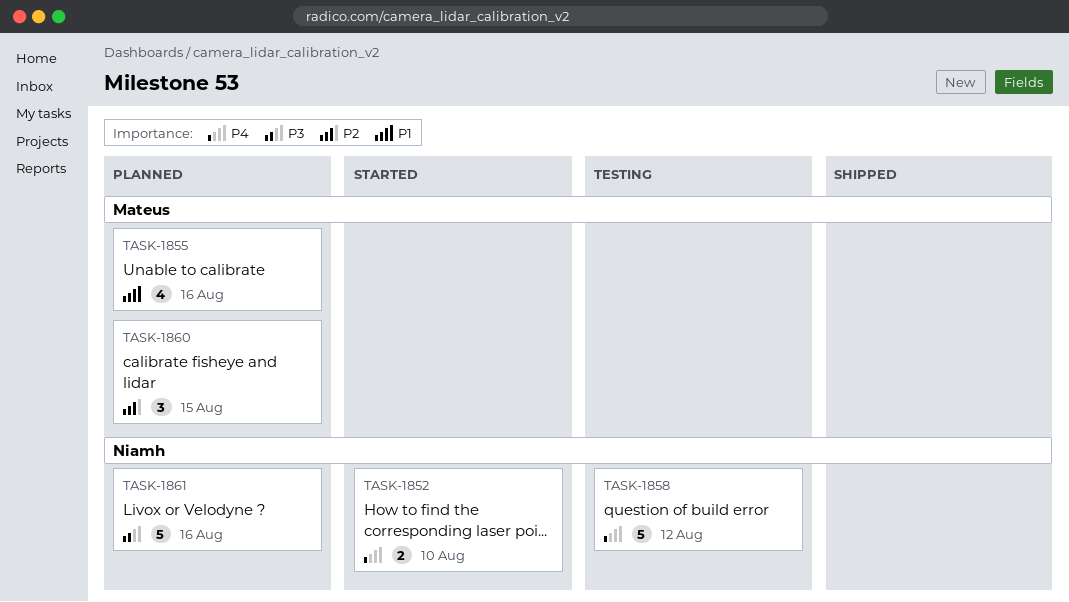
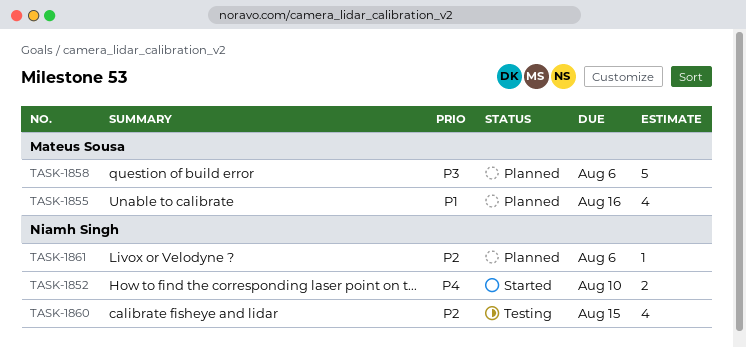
TASK-1858, status: Testing -> Planned
TASK-1858, owner: Niamh Singh -> Mateus Sousa
TASK-1858, priority: P4 -> P3
TASK-1858, due: Aug 12 -> Aug 6
TASK-1860, status: Planned -> Testing
TASK-1860, owner: Mateus Sousa -> Niamh Singh
TASK-1860, estimate: 3 -> 4
TASK-1861, priority: P3 -> P2
TASK-1861, estimate: 5 -> 1
TASK-1861, due: Aug 16 -> Aug 6

